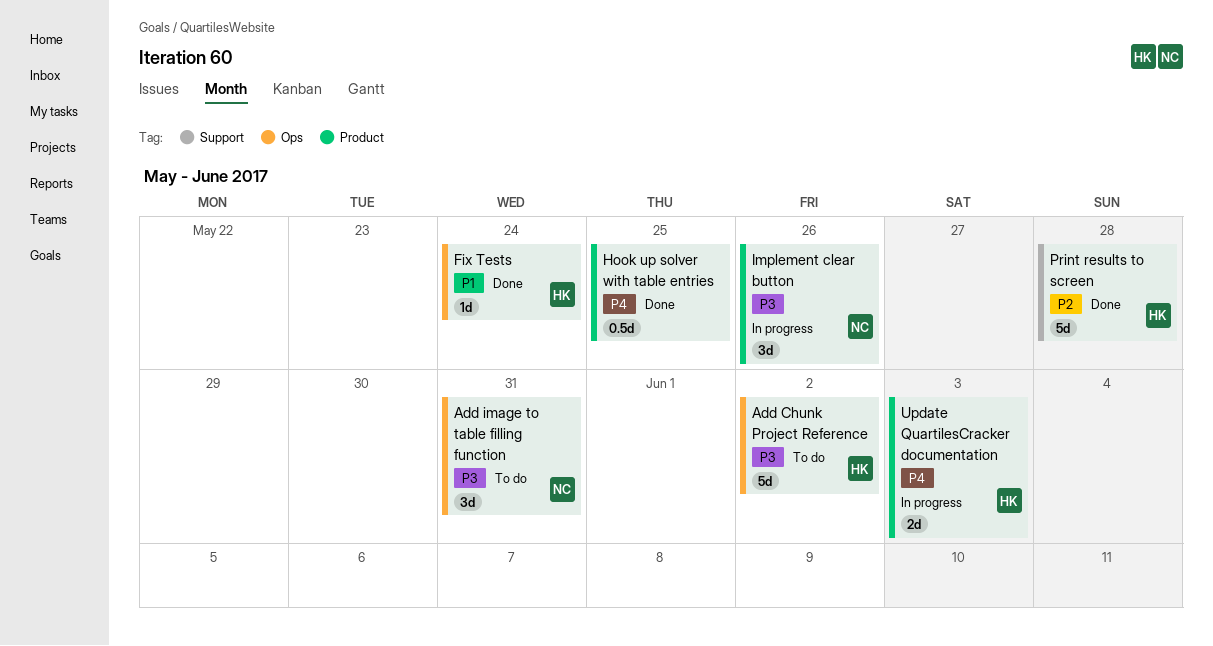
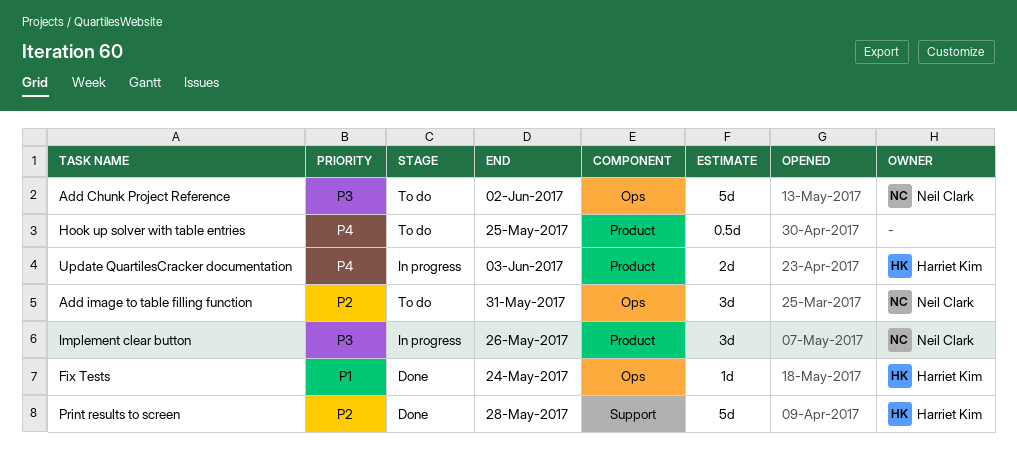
Add Chunk Project Reference, owner: Harriet Kim -> Neil Clark
Add image to table filling function, priority: P3 -> P2
Hook up solver with table entries, status: Done -> To do

